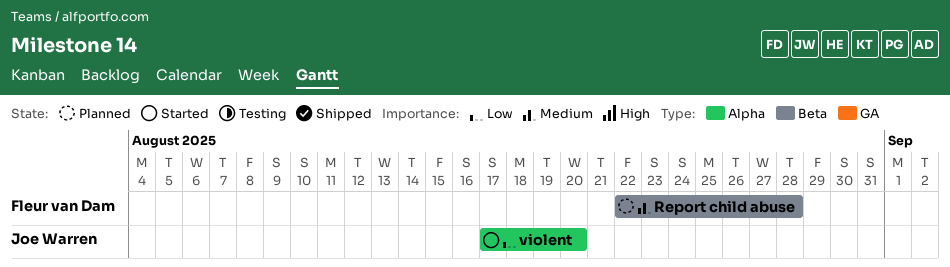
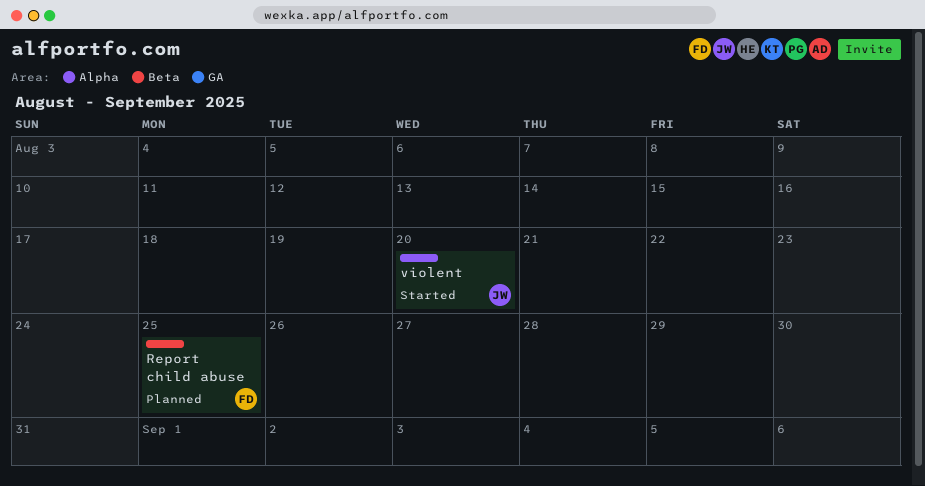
Report child abuse, due: Aug 28 -> Aug 25

